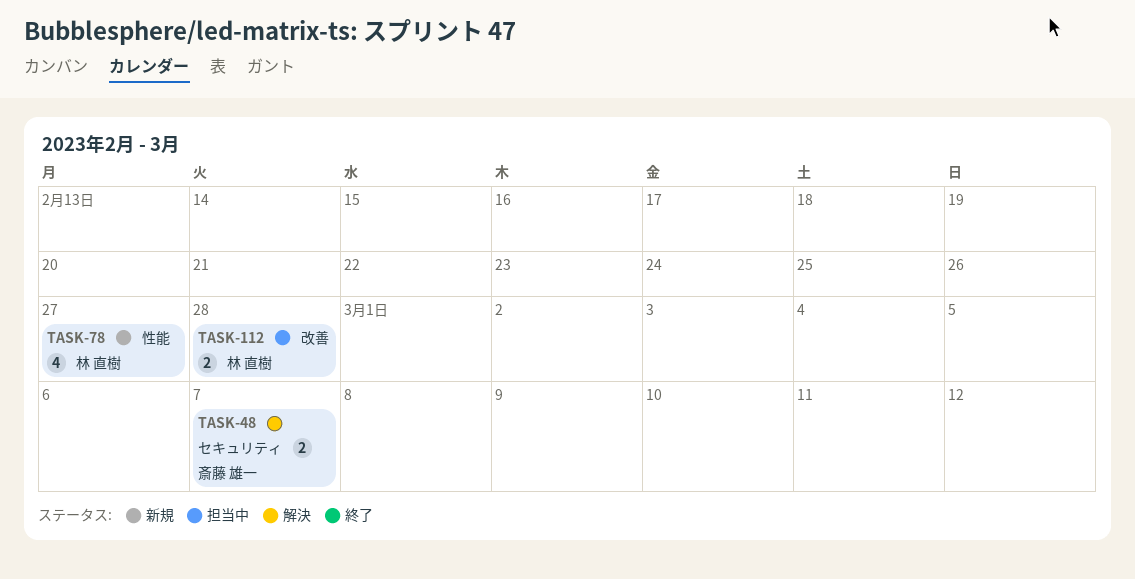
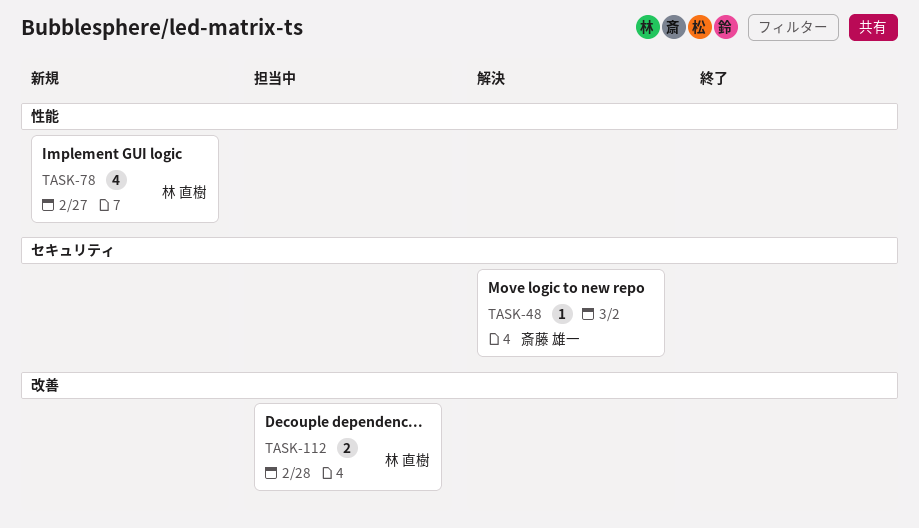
TASK-48, estimate: 2 -> 1
TASK-48, due: Mar 7 -> Mar 2

